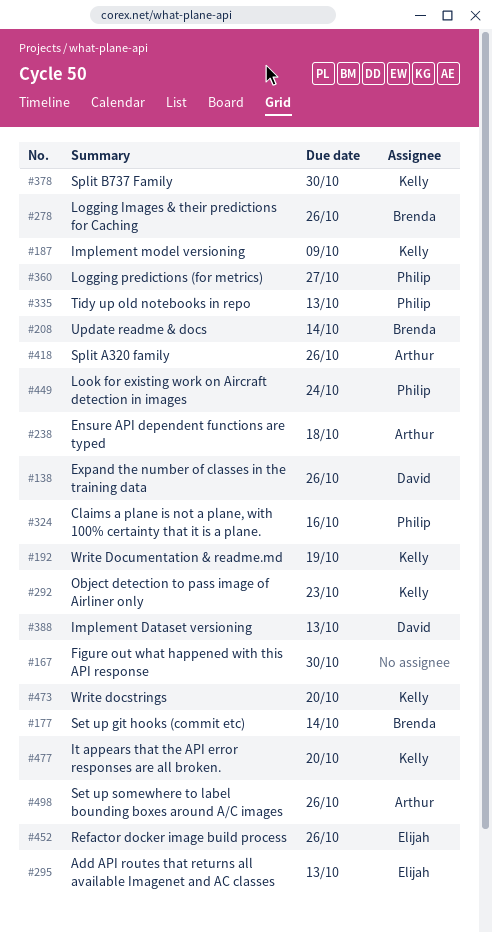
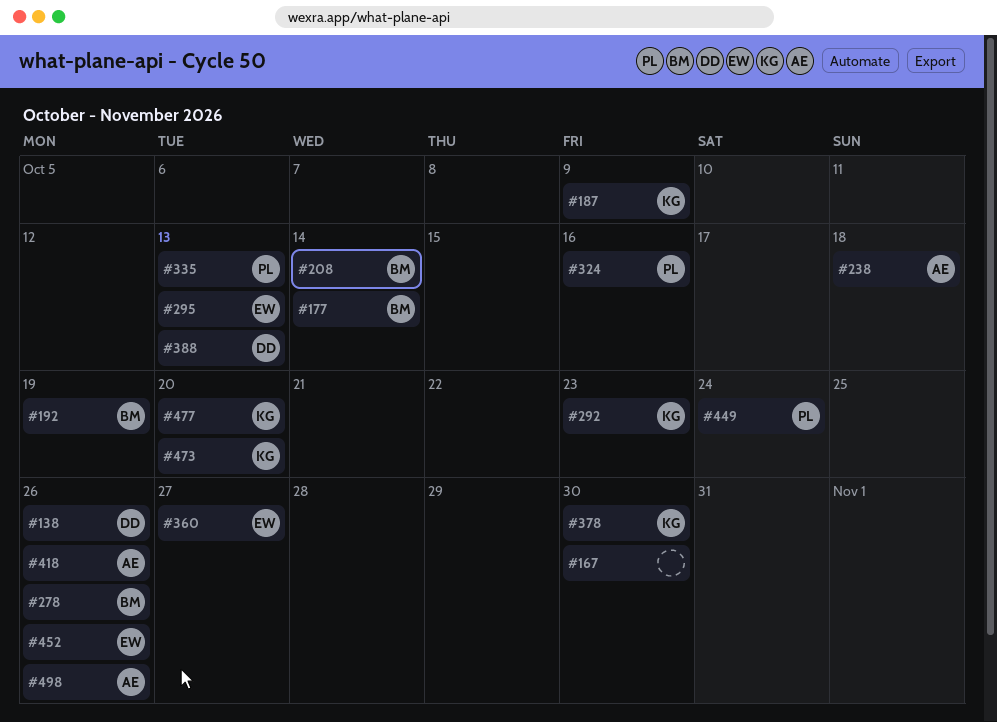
#192, owner: Kelly -> Brenda
#360, owner: Philip -> Elijah

